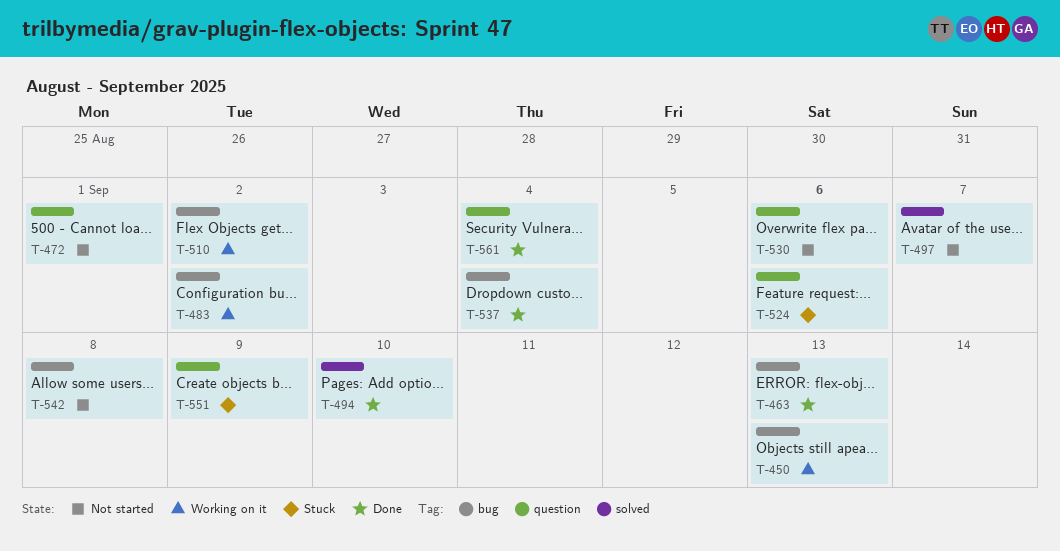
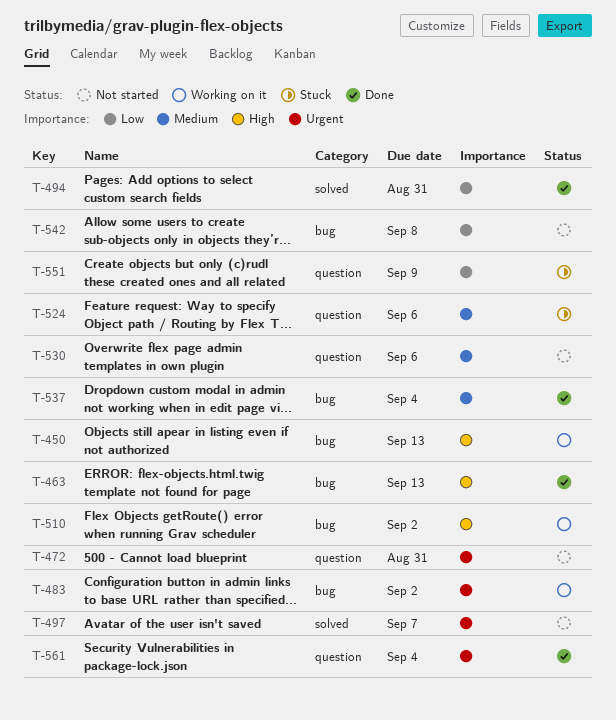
T-472, due: Sep 1 -> Aug 31
T-494, due: Sep 10 -> Aug 31

